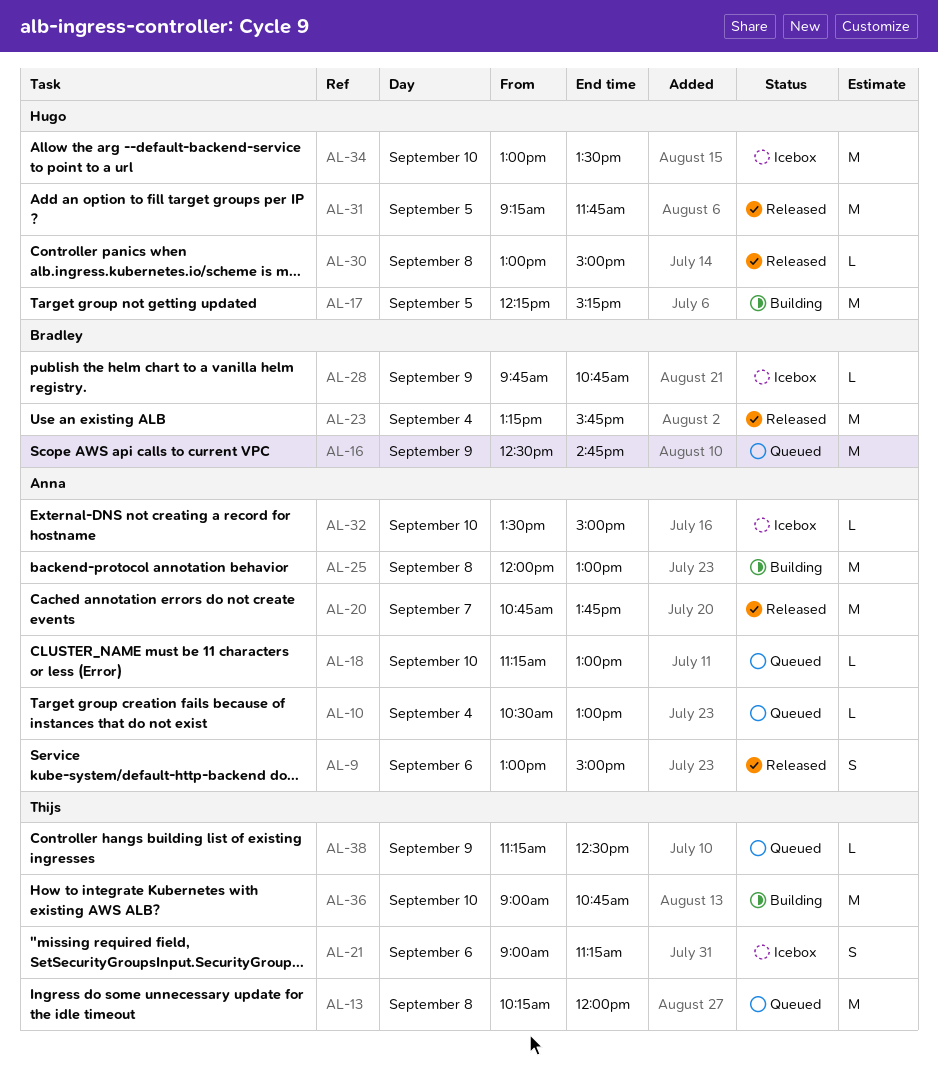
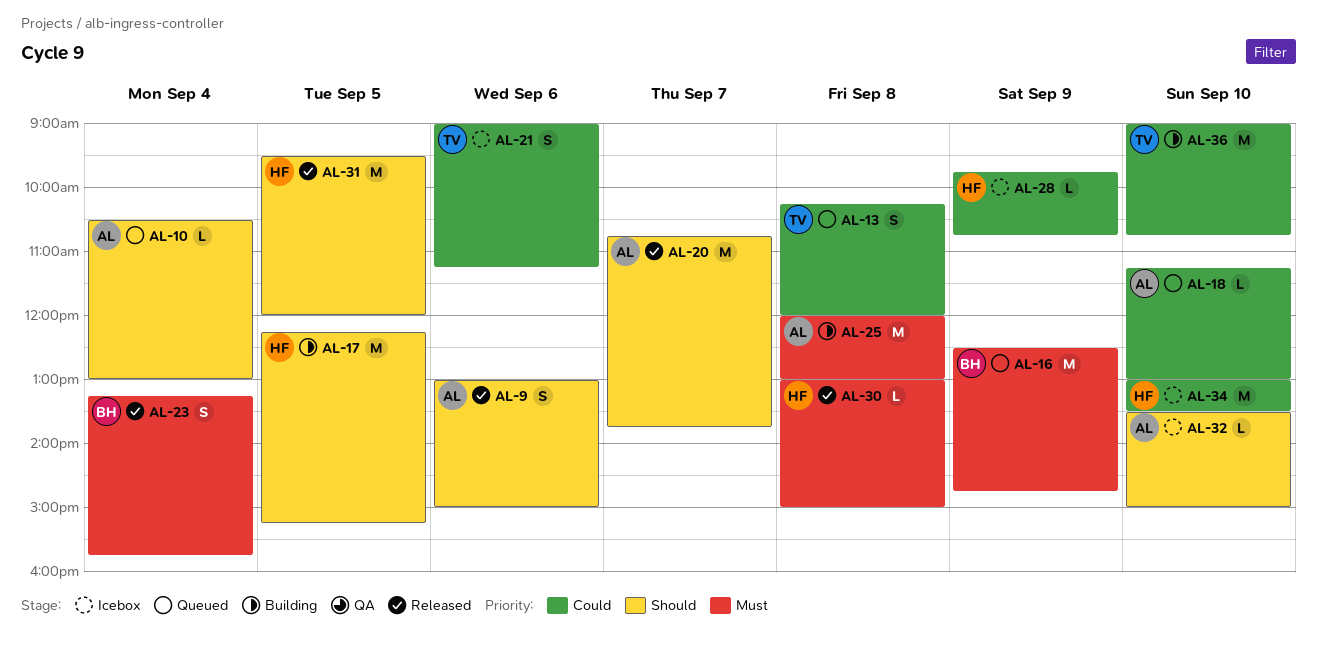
AL-13, estimate: M -> S
AL-23, estimate: M -> S
AL-28, owner: Bradley -> Hugo
AL-31, begins: 09:15 -> 09:30
AL-31, ends: 11:45 -> 12:00
AL-38: present -> none

